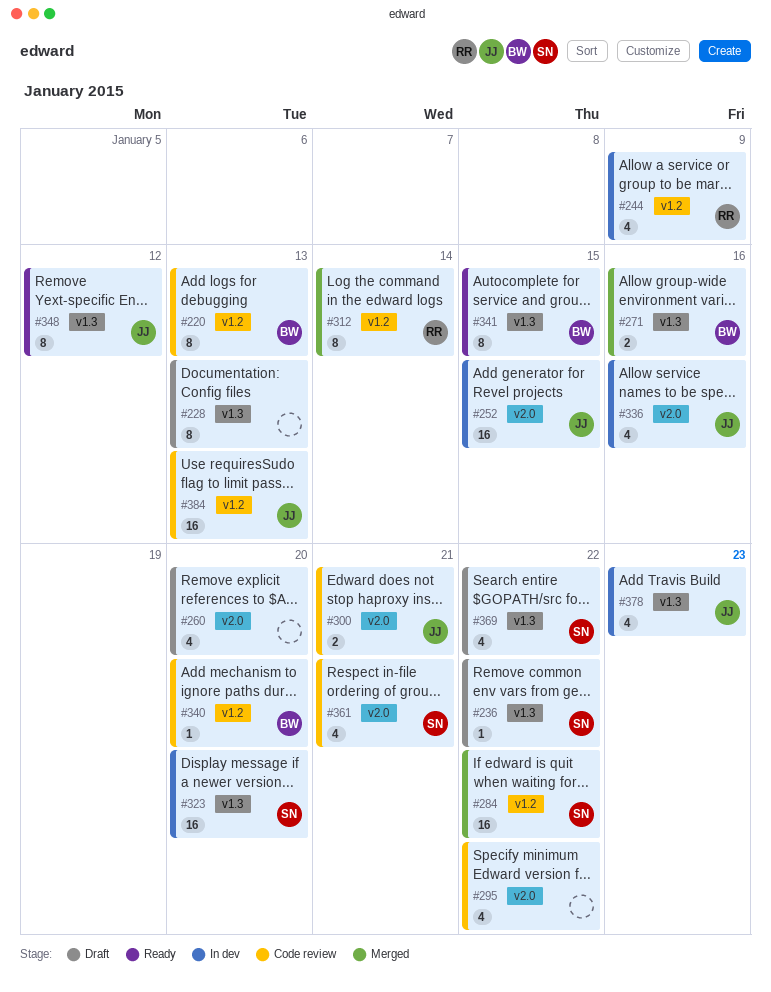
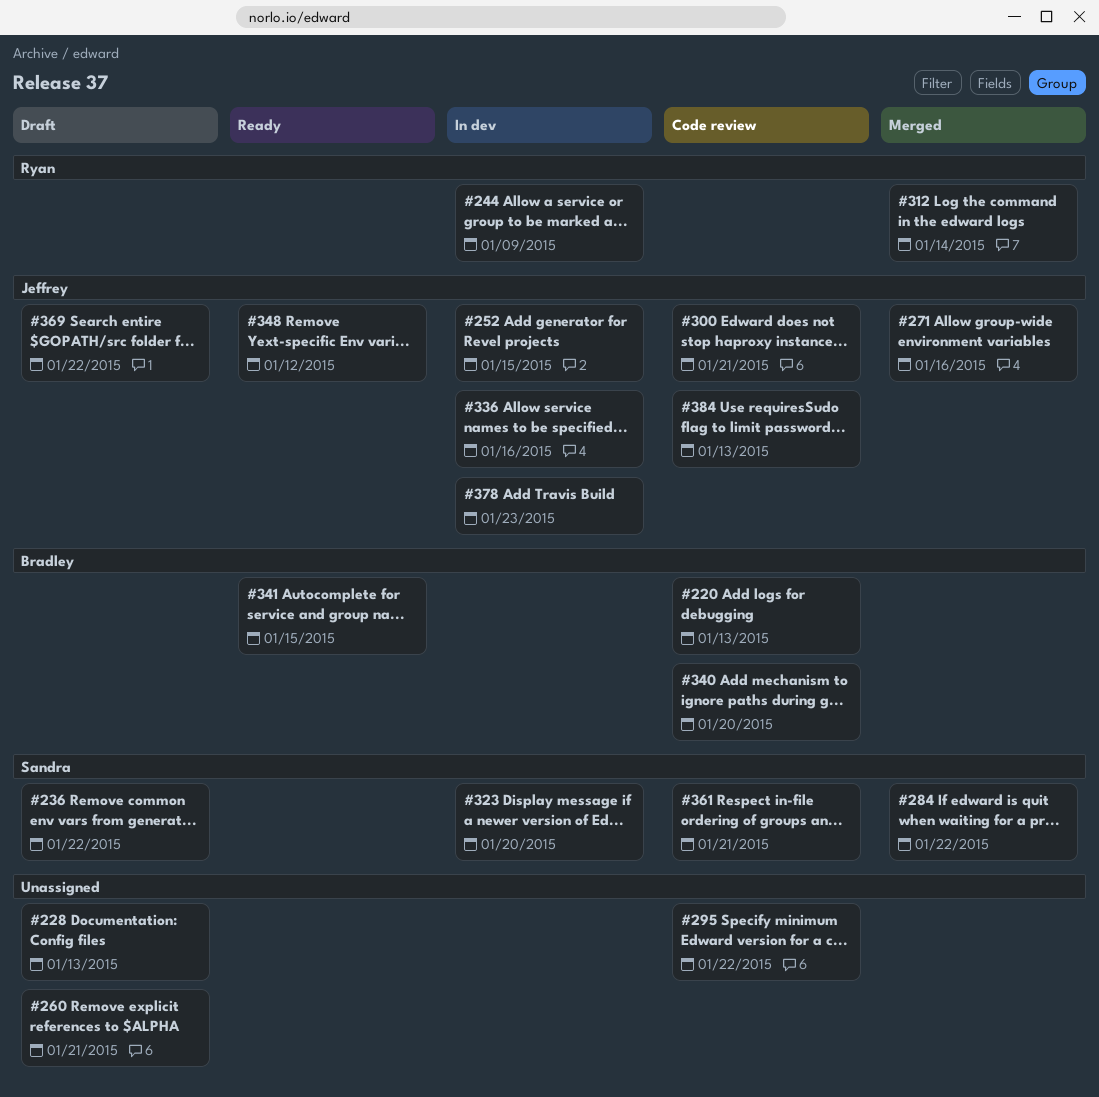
#260, due: Jan 20 -> Jan 21
#271, owner: Bradley -> Jeffrey
#369, owner: Sandra -> Jeffrey

